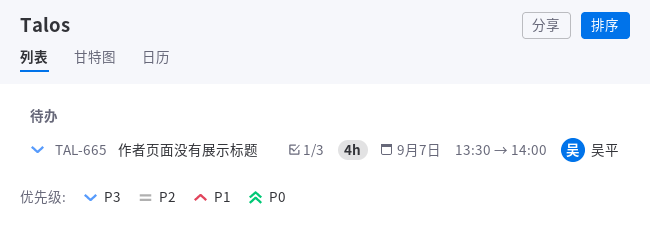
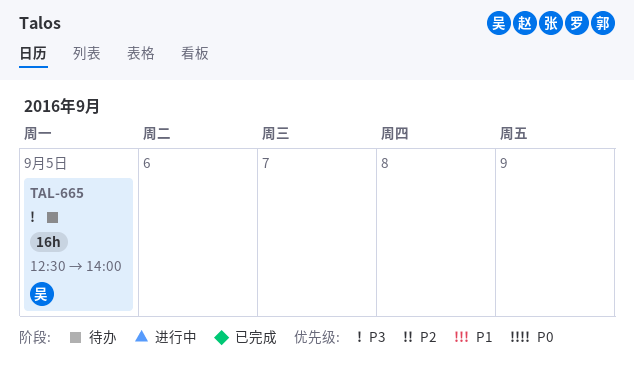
TAL-665, estimate: 4h -> 16h
TAL-665, day: Sep 7 -> Sep 5
TAL-665, begins: 13:30 -> 12:30

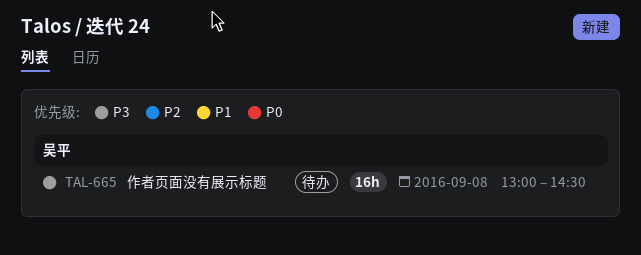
TAL-665, day: Sep 5 -> Sep 8
TAL-665, begins: 12:30 -> 13:00
TAL-665, ends: 14:00 -> 14:30

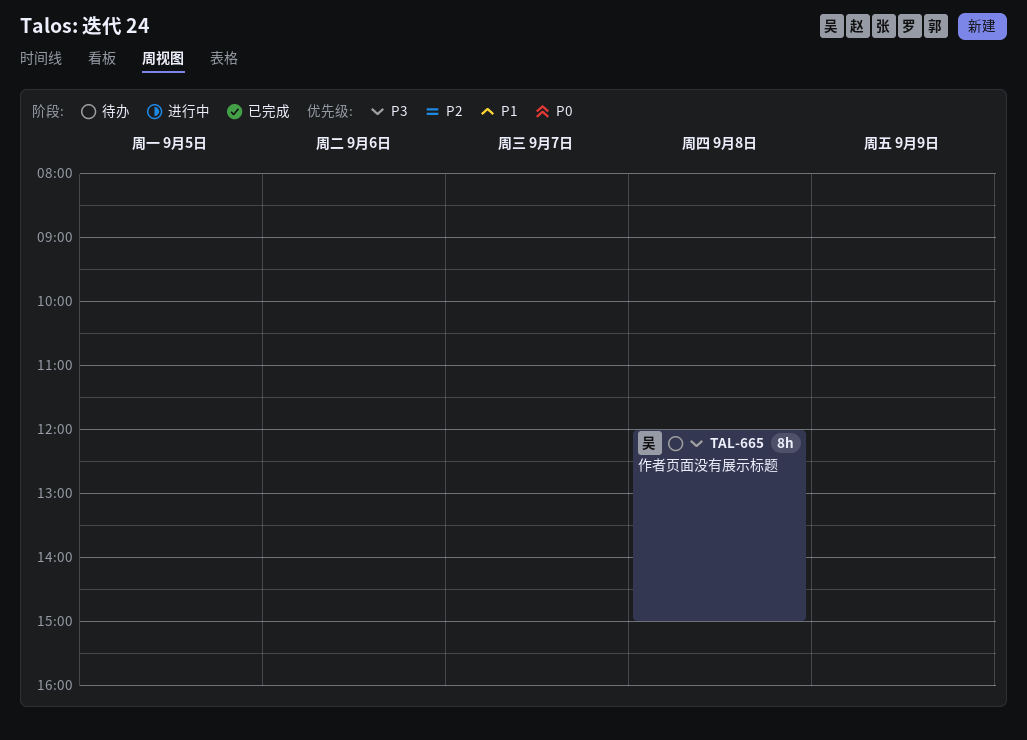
TAL-665, estimate: 16h -> 8h
TAL-665, begins: 13:00 -> 12:00
TAL-665, ends: 14:30 -> 15:00

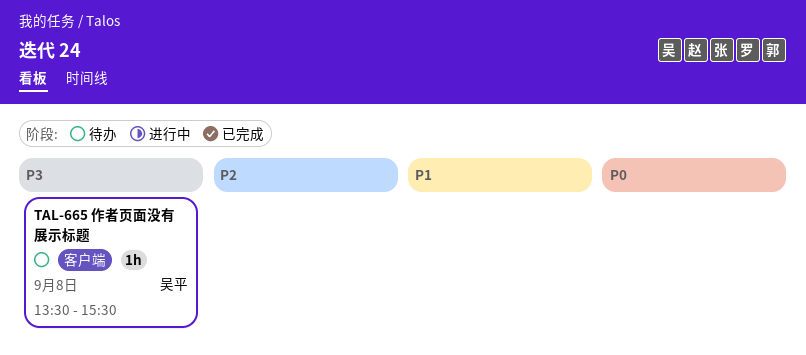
TAL-665, estimate: 8h -> 1h
TAL-665, begins: 12:00 -> 13:30
TAL-665, ends: 15:00 -> 15:30

